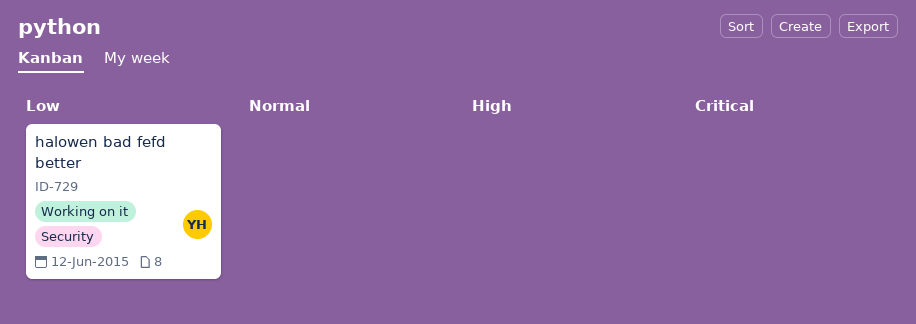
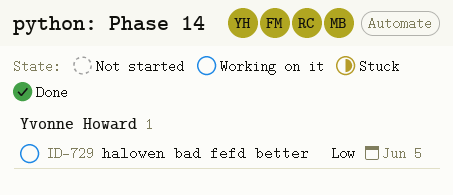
ID-729, due: Jun 12 -> Jun 5

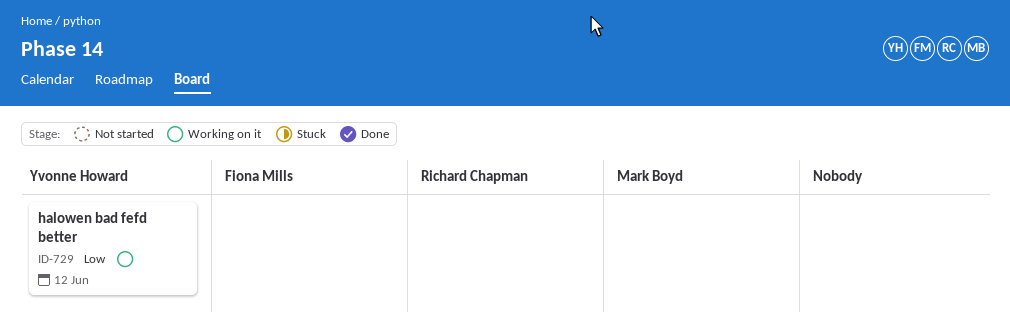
ID-729, due: Jun 5 -> Jun 12

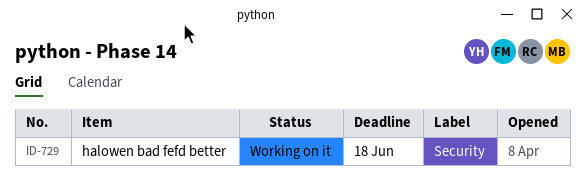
ID-729, due: Jun 12 -> Jun 18

